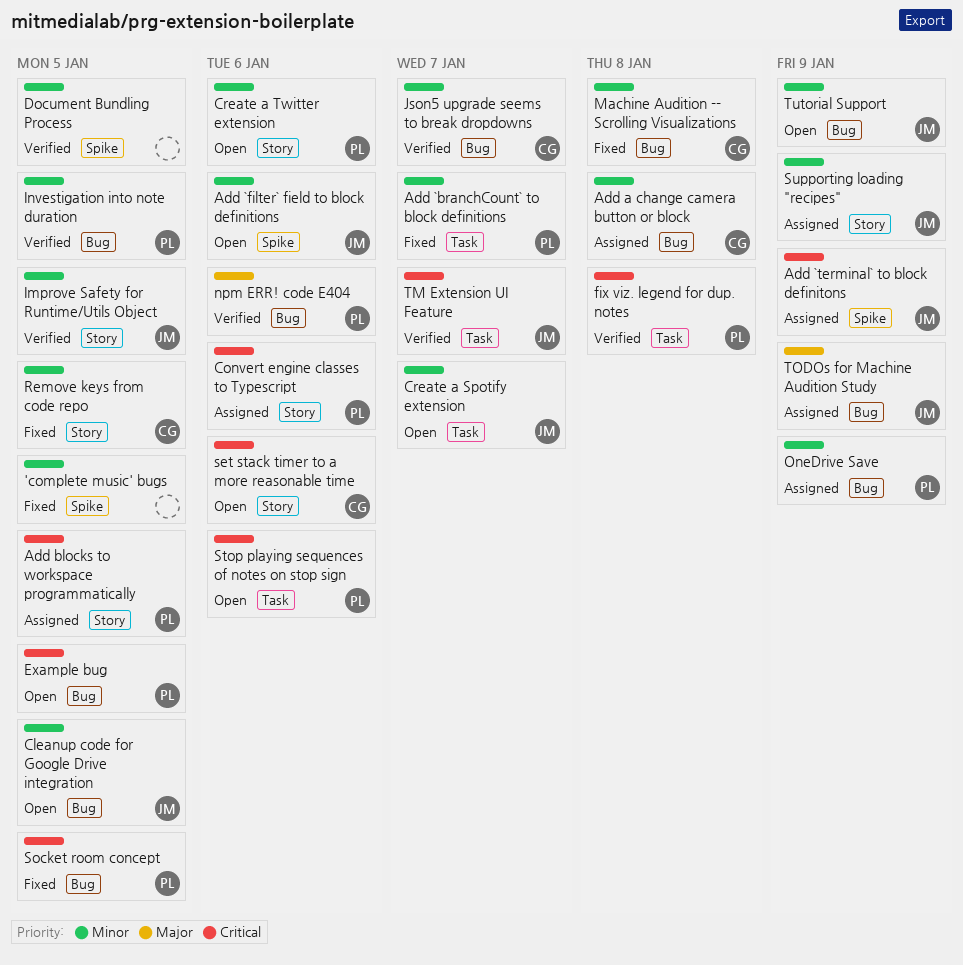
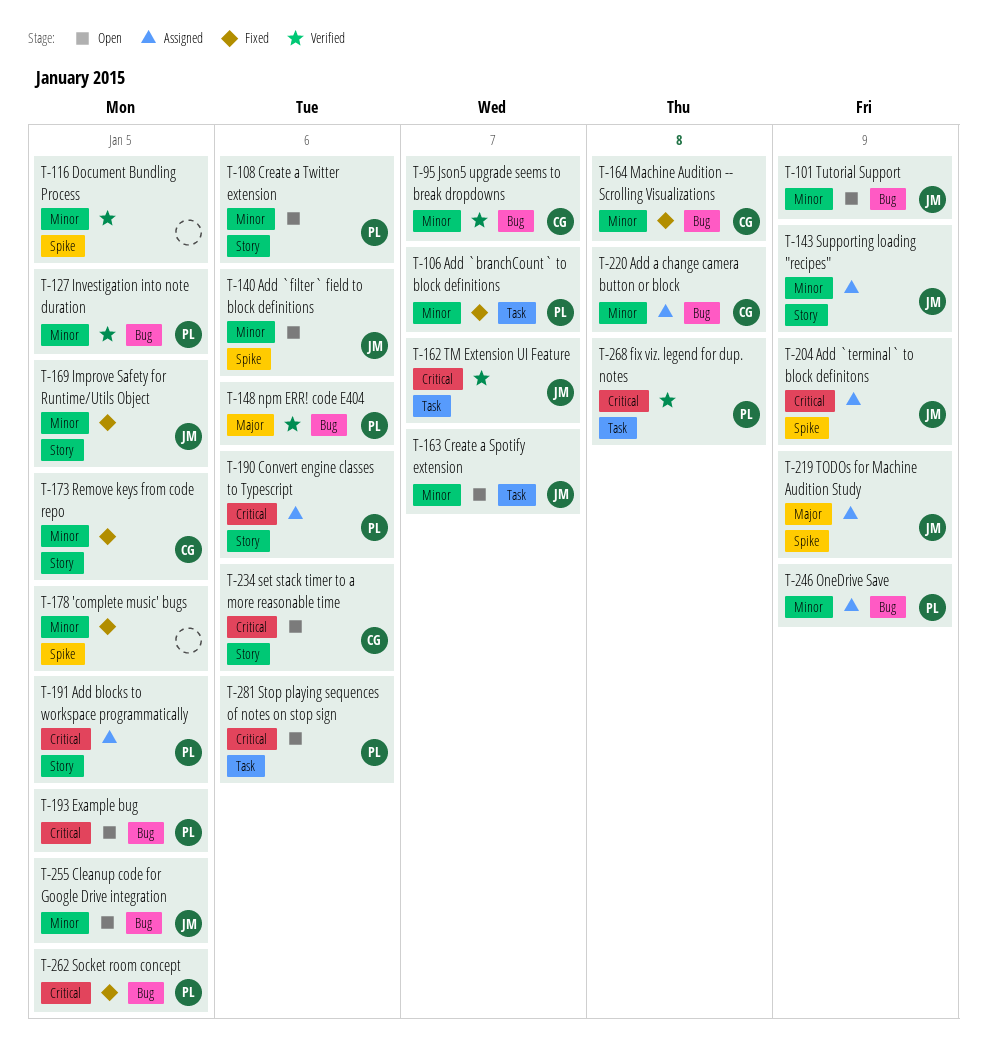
Improve Safety for Runtime/Utils Object, status: Verified -> Fixed
TODOs for Machine Audition Study, label: Bug -> Spike

